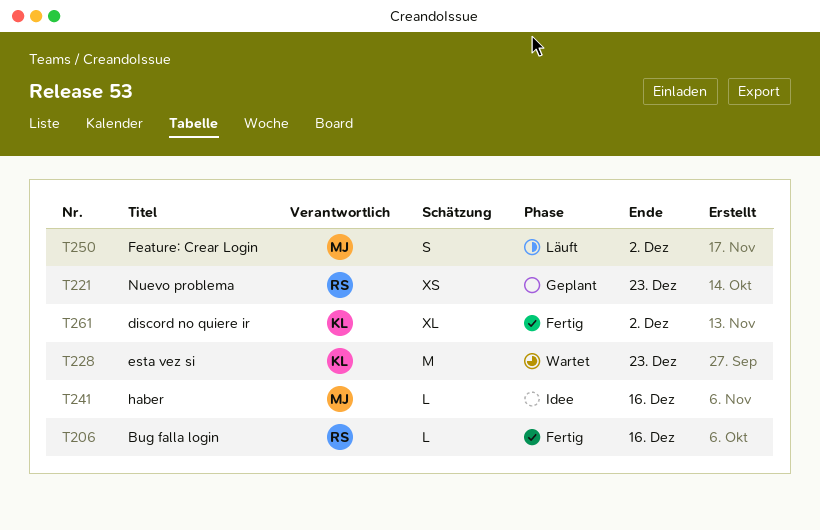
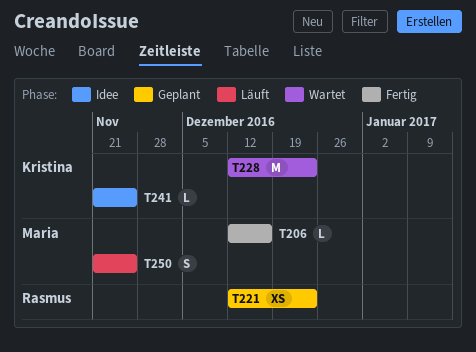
T206, owner: Rasmus -> Maria
T241, owner: Maria -> Kristina
T241, due: Dec 16 -> Nov 25
T250, due: Dec 2 -> Nov 25
T261: present -> none

